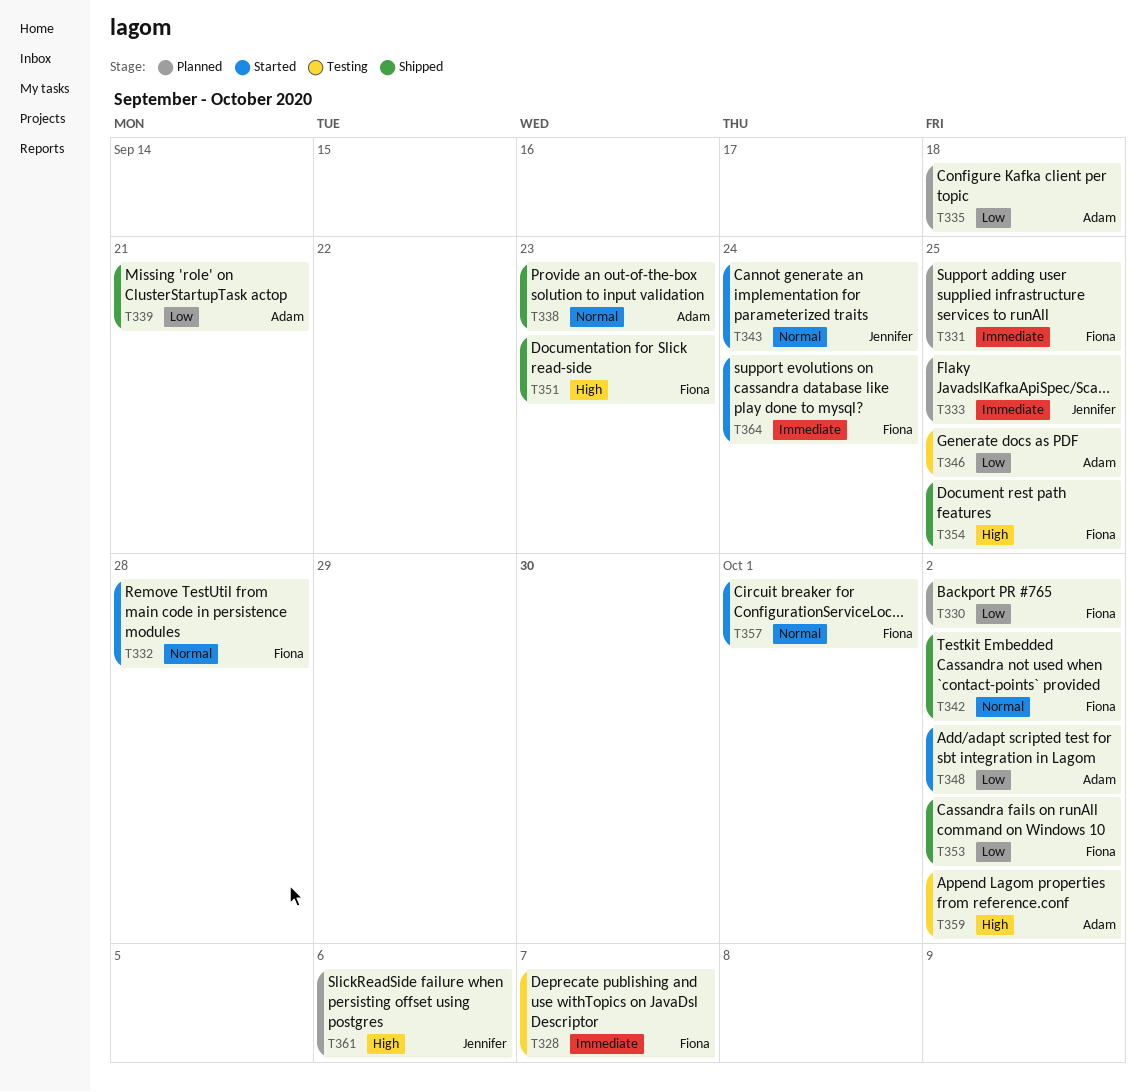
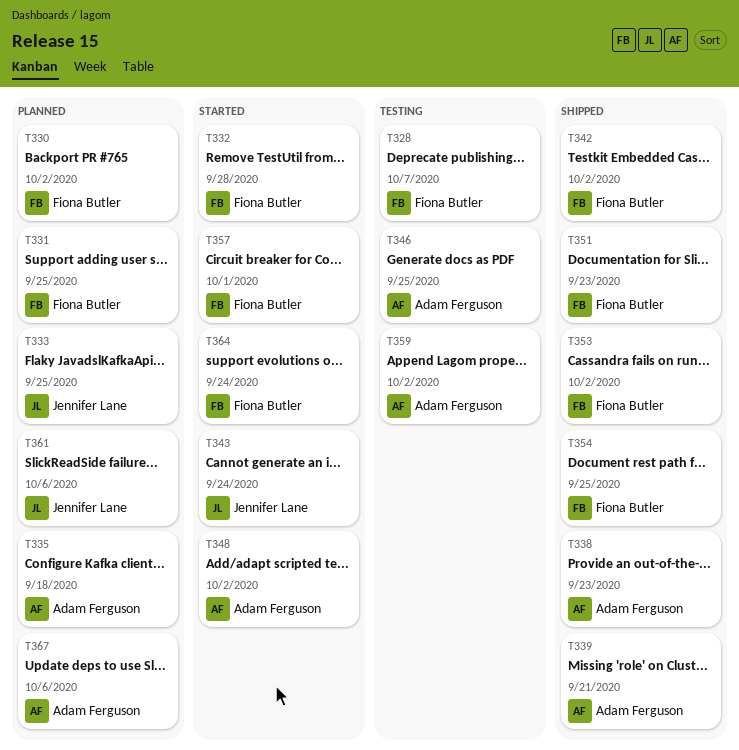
T367: none -> present

